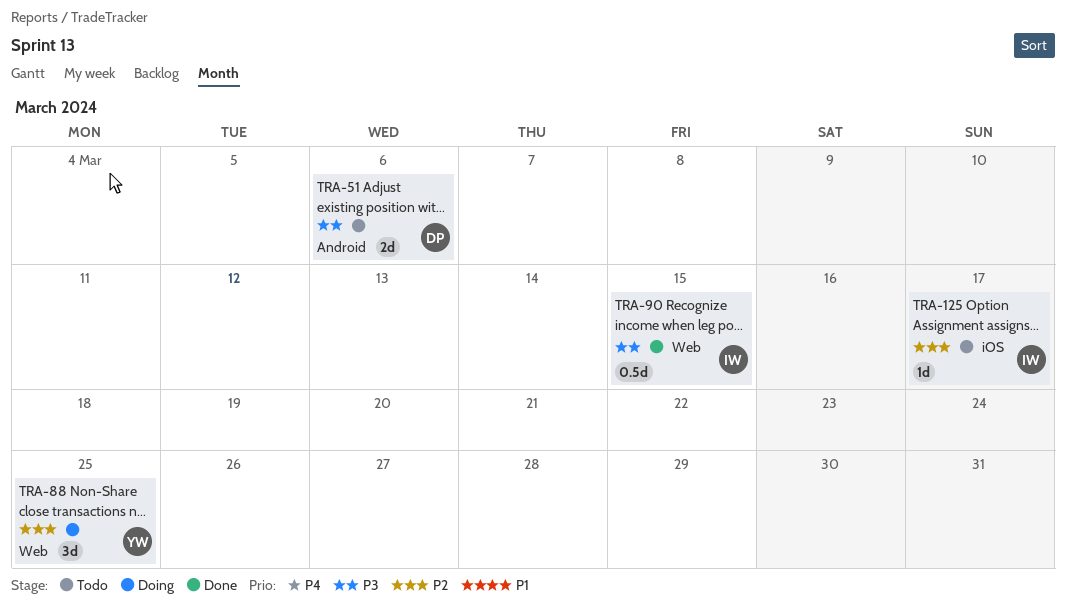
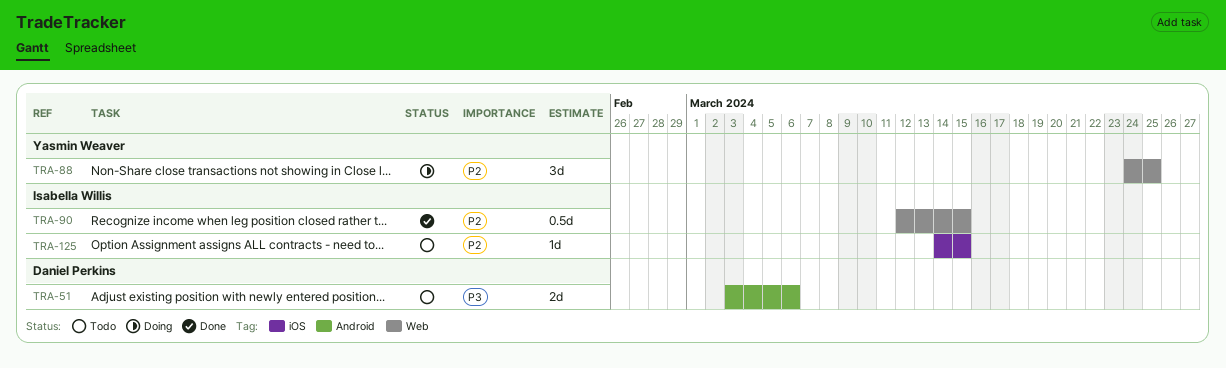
TRA-90, priority: P3 -> P2
TRA-125, due: Mar 17 -> Mar 15

